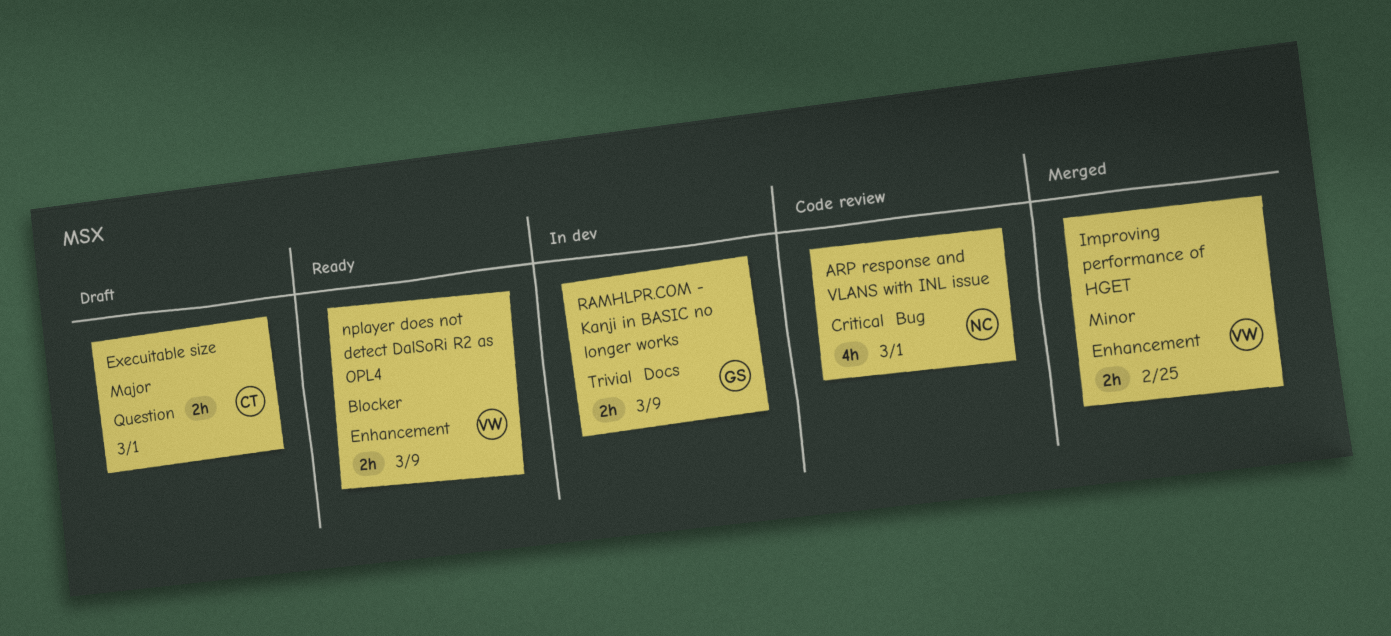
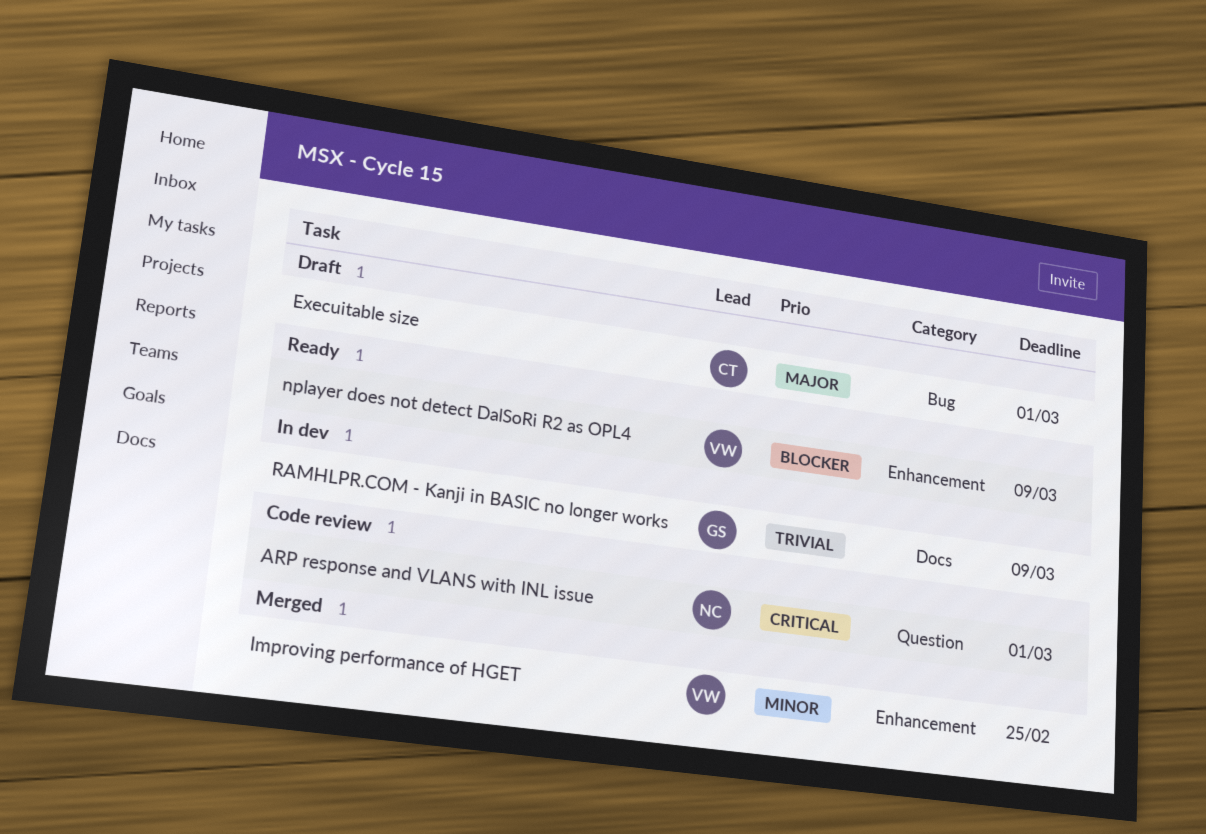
ARP response and VLANS with INL issue, label: Bug -> Question
Execuitable size, label: Question -> Bug

